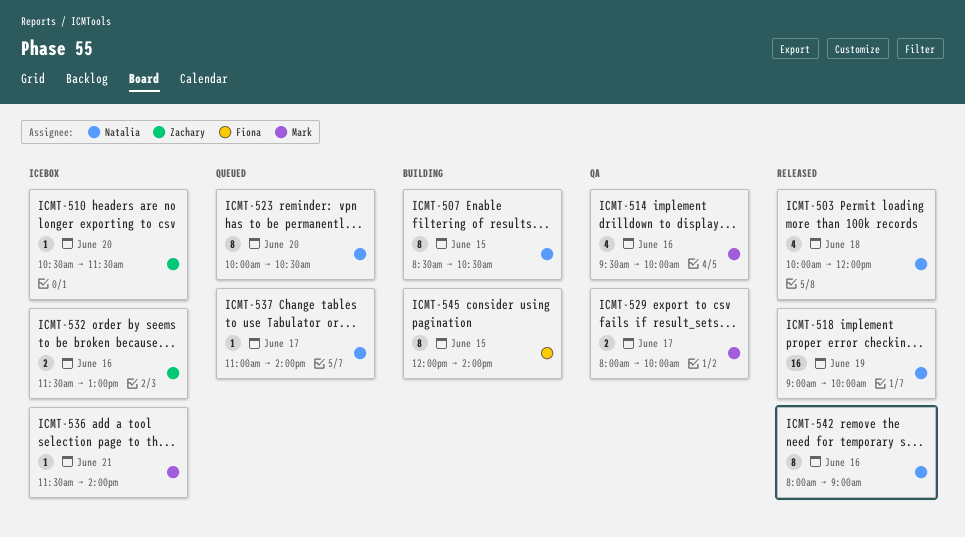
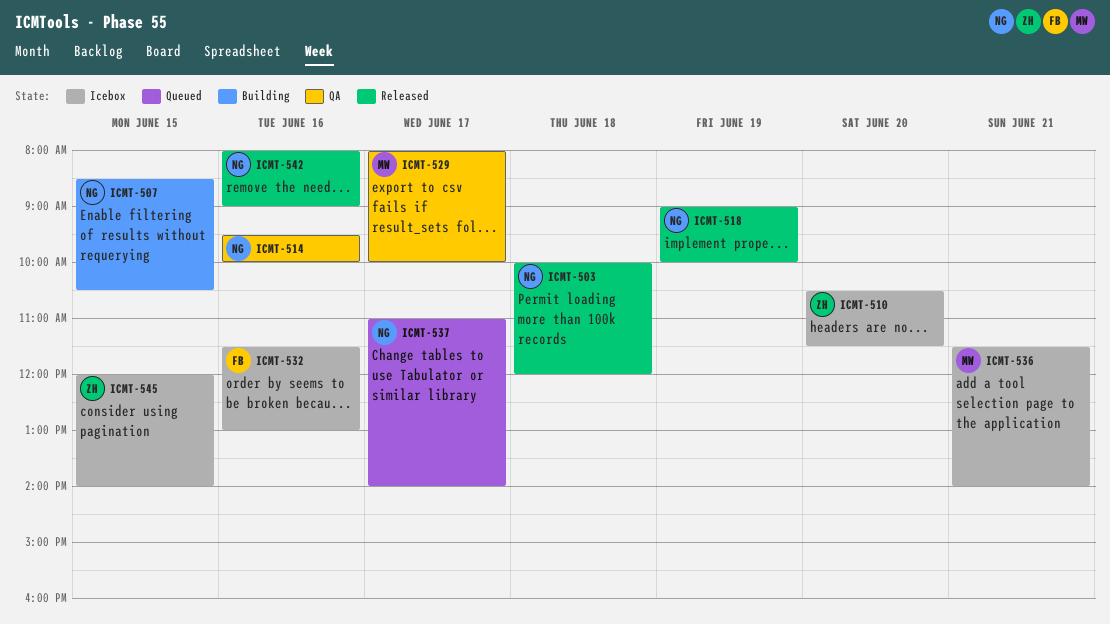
ICMT-514, owner: Mark -> Natalia
ICMT-523: present -> none
ICMT-532, owner: Zachary -> Fiona
ICMT-545, status: Building -> Icebox
ICMT-545, owner: Fiona -> Zachary

